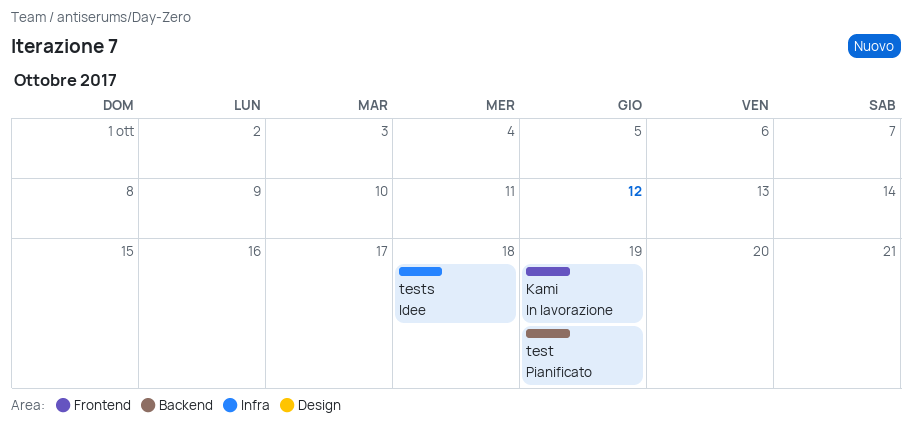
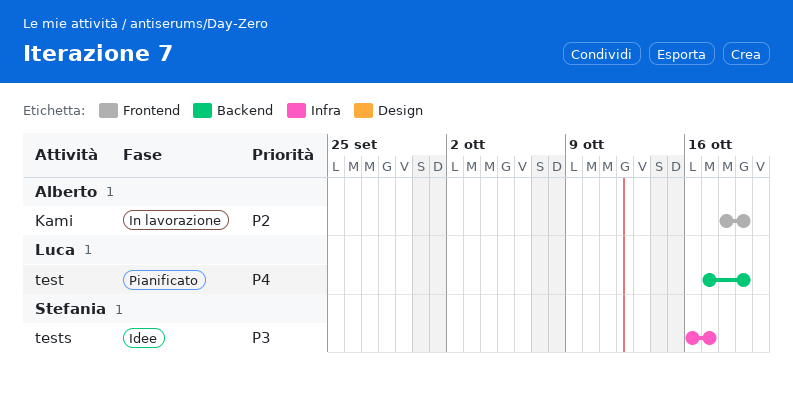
tests, due: Oct 18 -> Oct 17

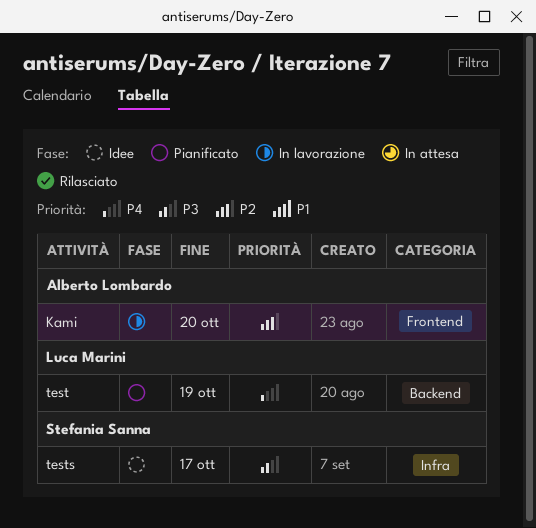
Kami, due: Oct 19 -> Oct 20

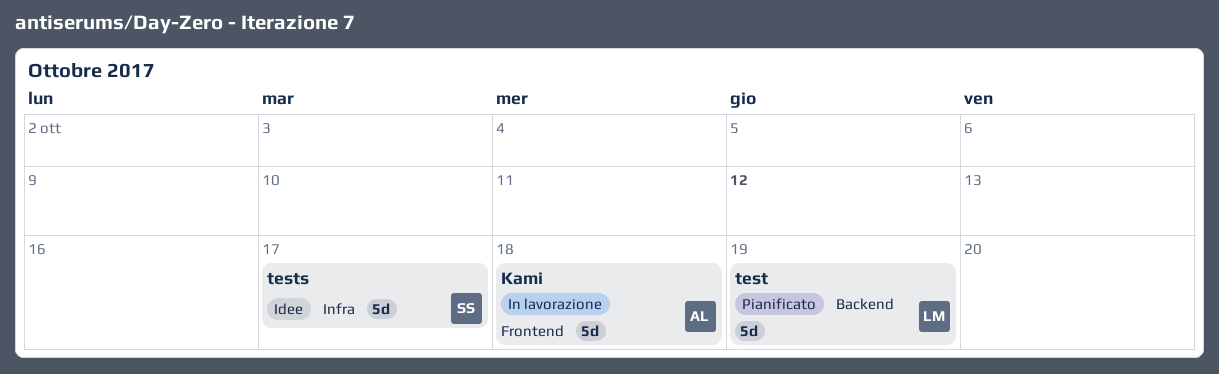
Kami, due: Oct 20 -> Oct 18

